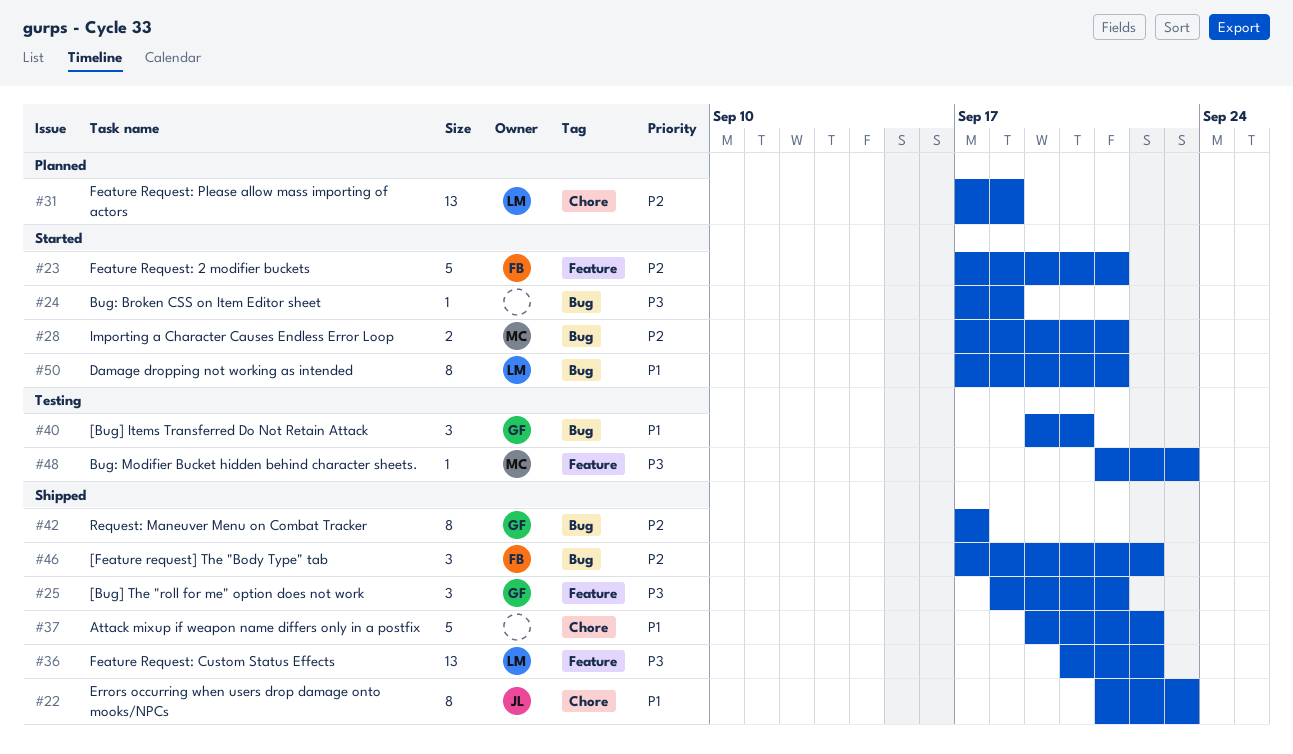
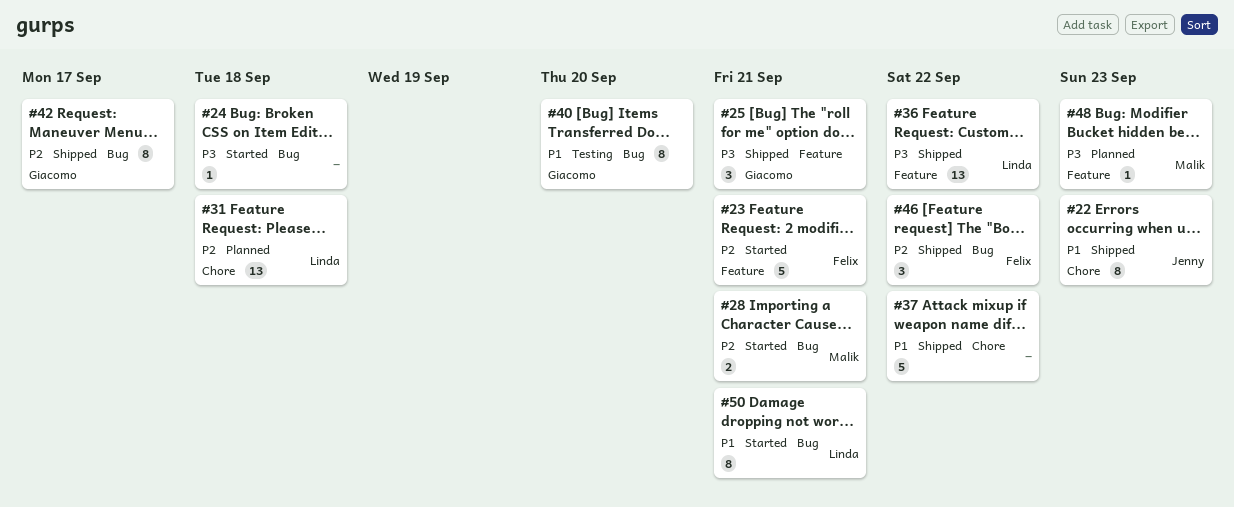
#40, estimate: 3 -> 8
#48, status: Testing -> Planned

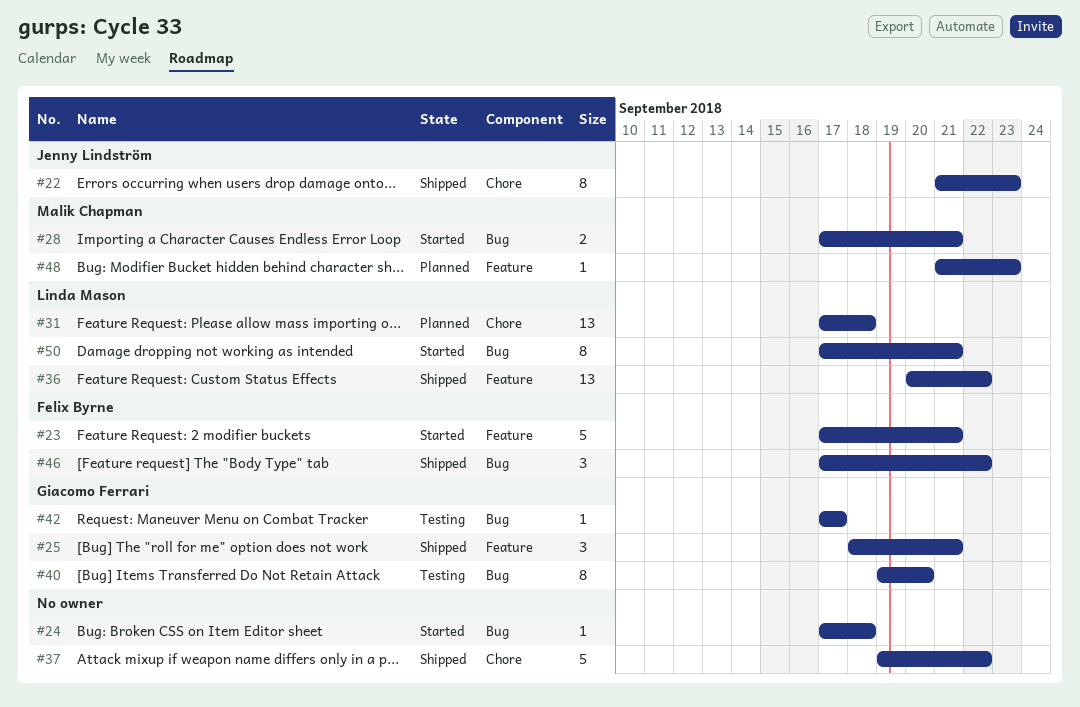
#42, status: Shipped -> Testing
#42, estimate: 8 -> 1

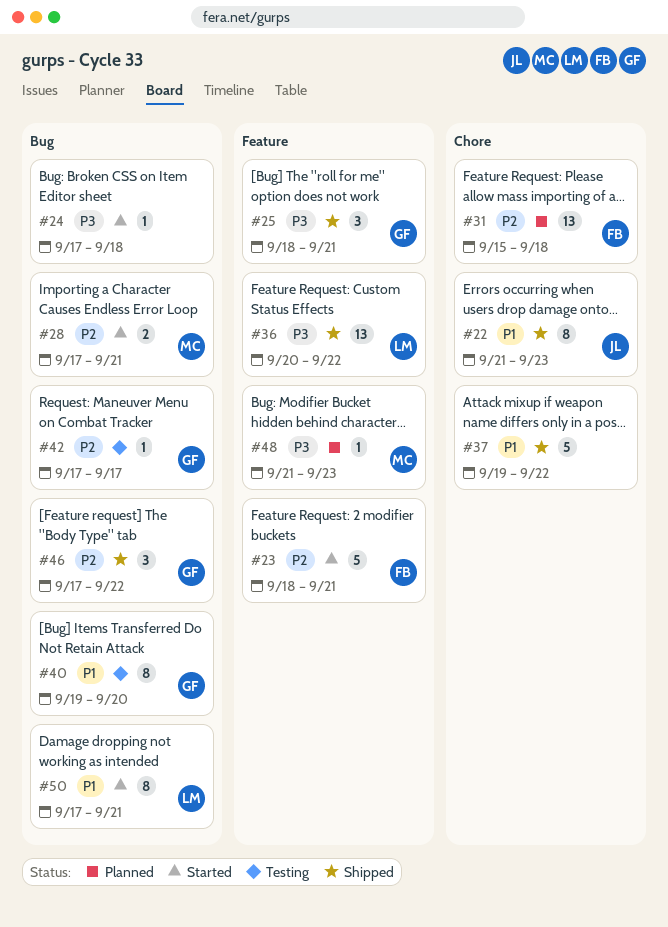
#23, start: Sep 17 -> Sep 18
#31, owner: Linda Mason -> Felix Byrne
#31, start: Sep 17 -> Sep 15
#46, owner: Felix Byrne -> Giacomo Ferrari

